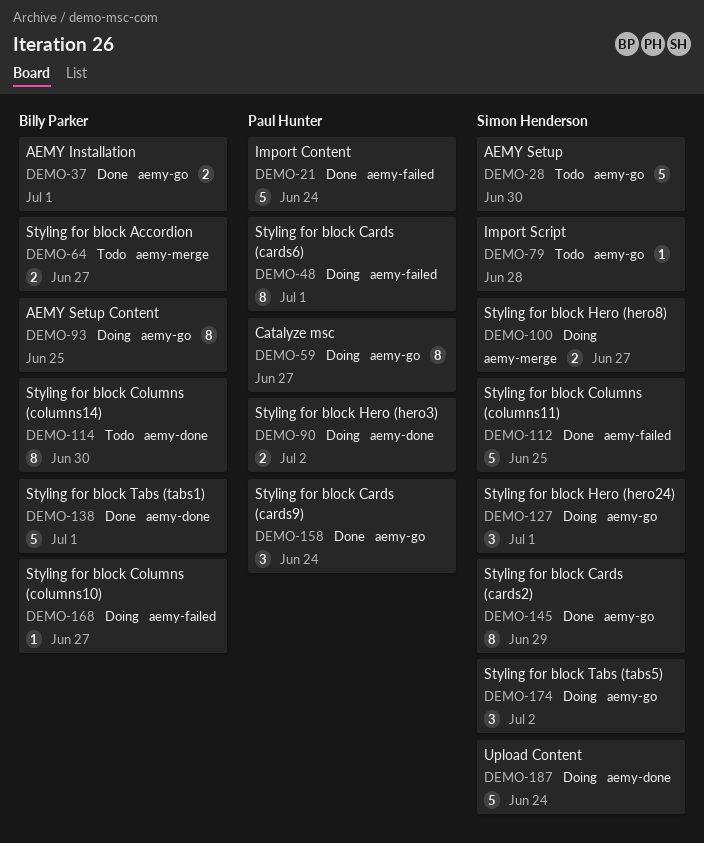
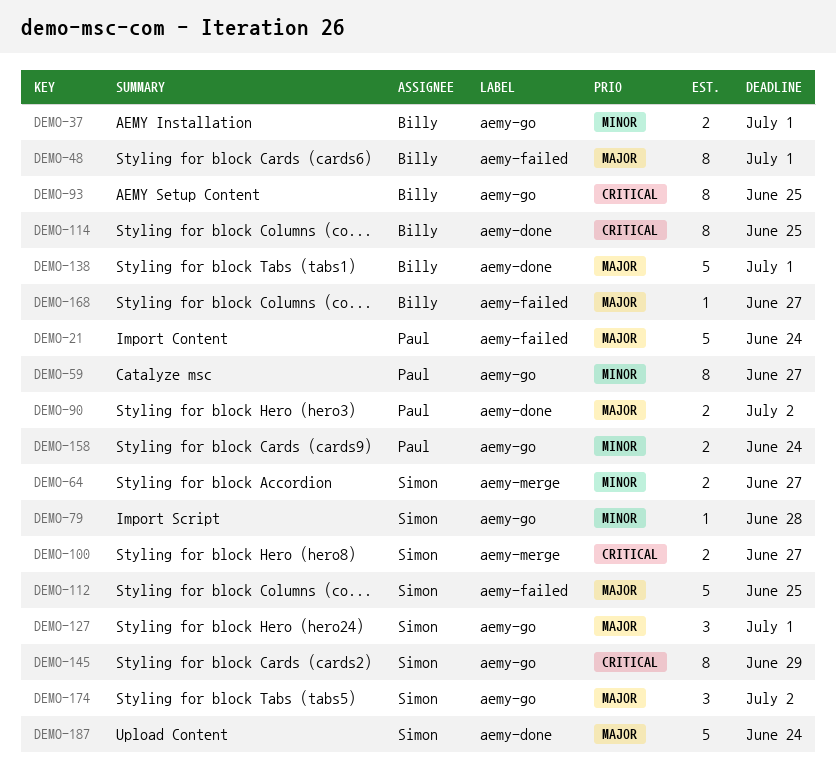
DEMO-28: present -> none
DEMO-48, owner: Paul Hunter -> Billy Parker
DEMO-64, owner: Billy Parker -> Simon Henderson
DEMO-114, due: Jun 30 -> Jun 25
DEMO-158, estimate: 3 -> 2

